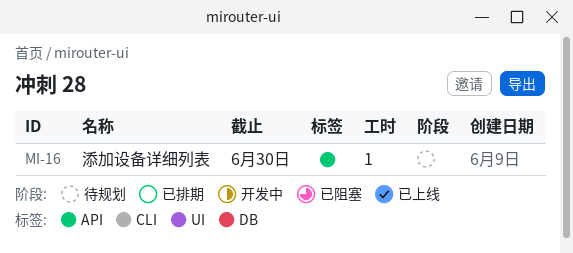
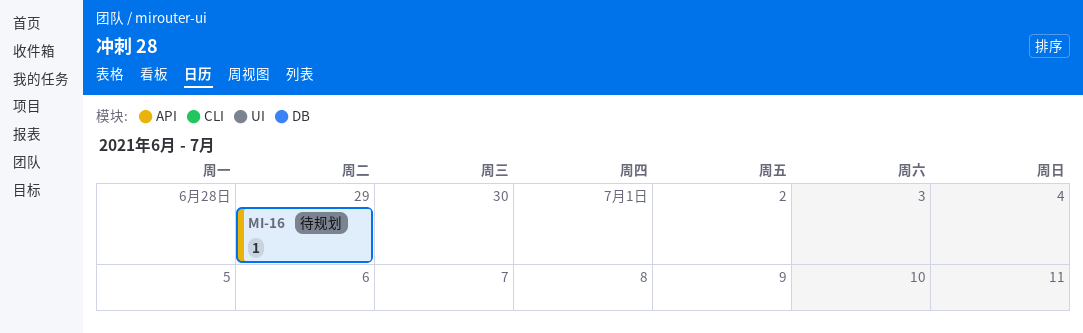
MI-16, due: Jun 30 -> Jun 29

